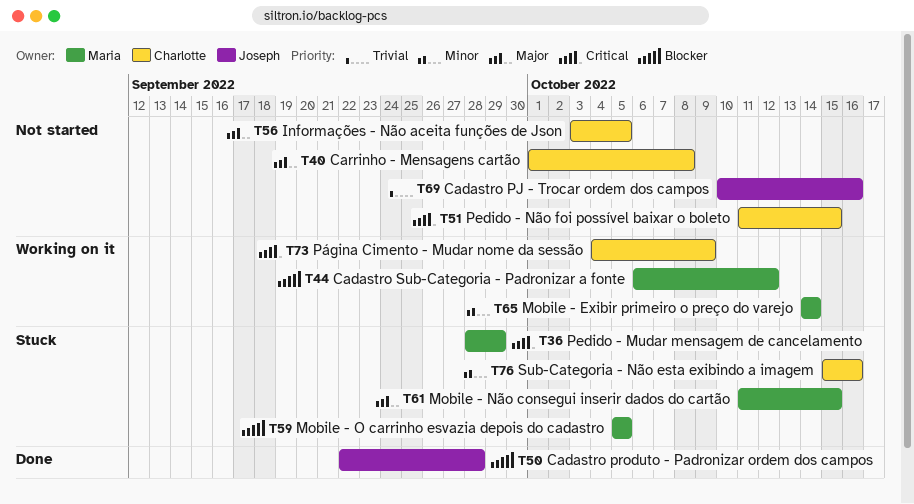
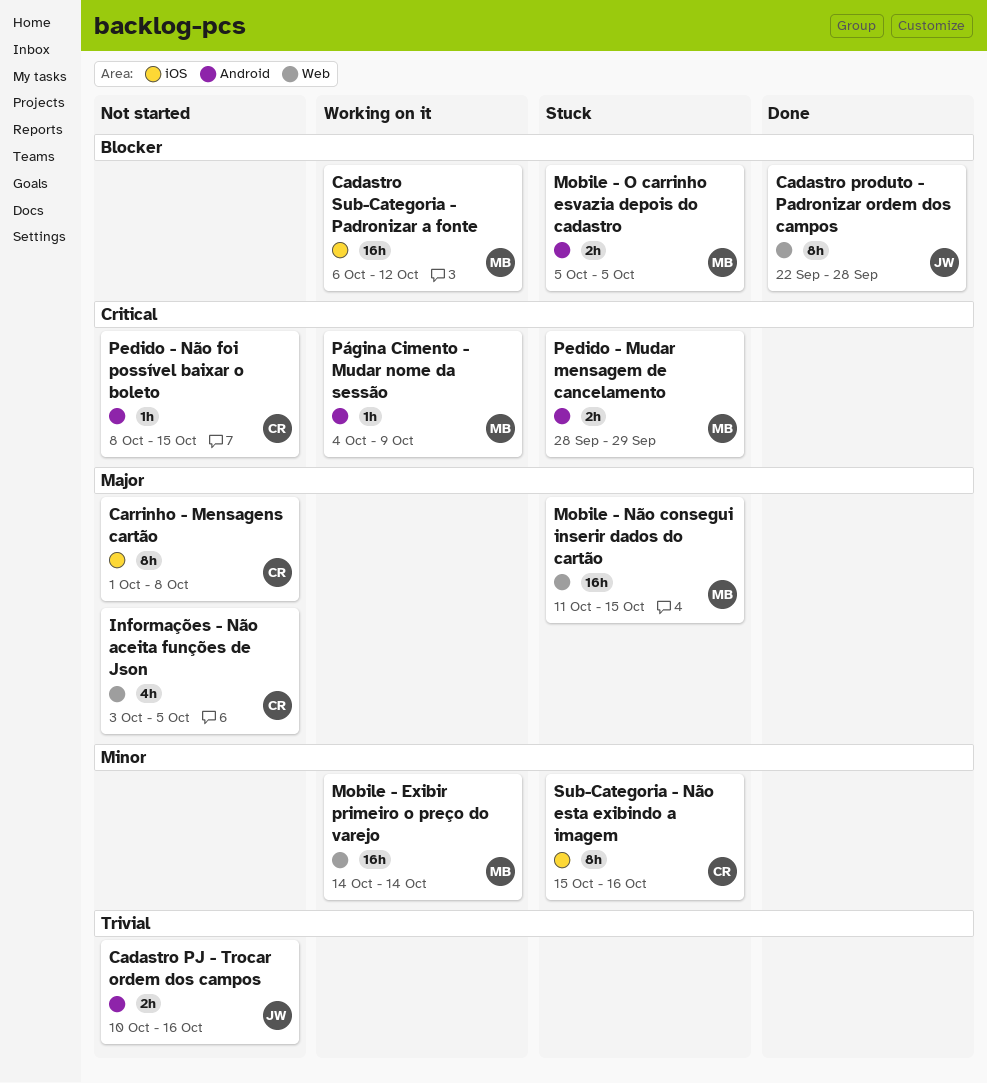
Pedido - Não foi possível baixar o boleto, start: Oct 11 -> Oct 8
Página Cimento - Mudar nome da sessão, owner: Charlotte -> Maria

